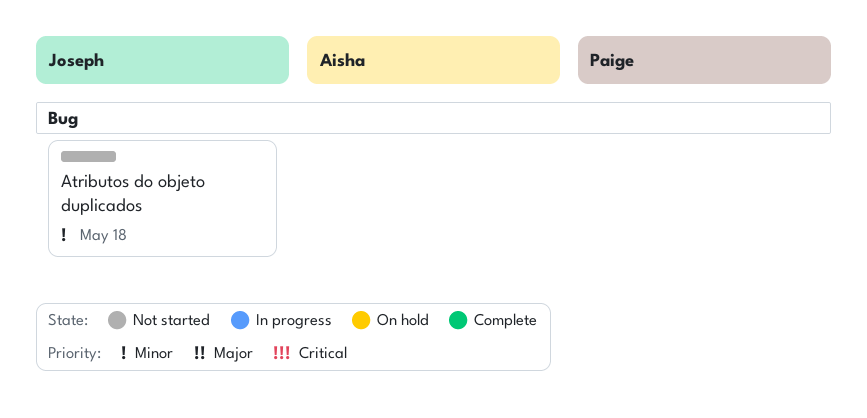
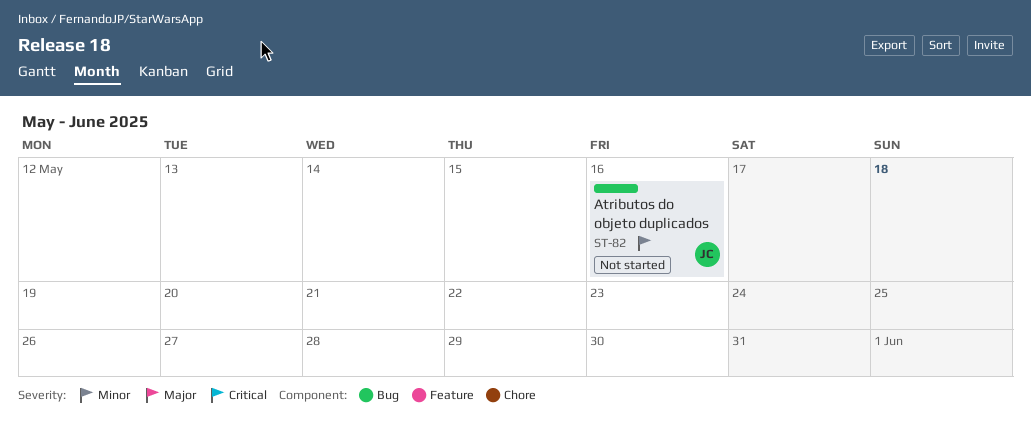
Atributos do objeto duplicados, due: May 18 -> May 16

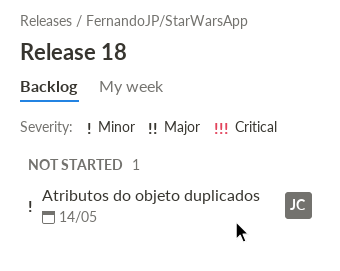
Atributos do objeto duplicados, due: May 16 -> May 14

